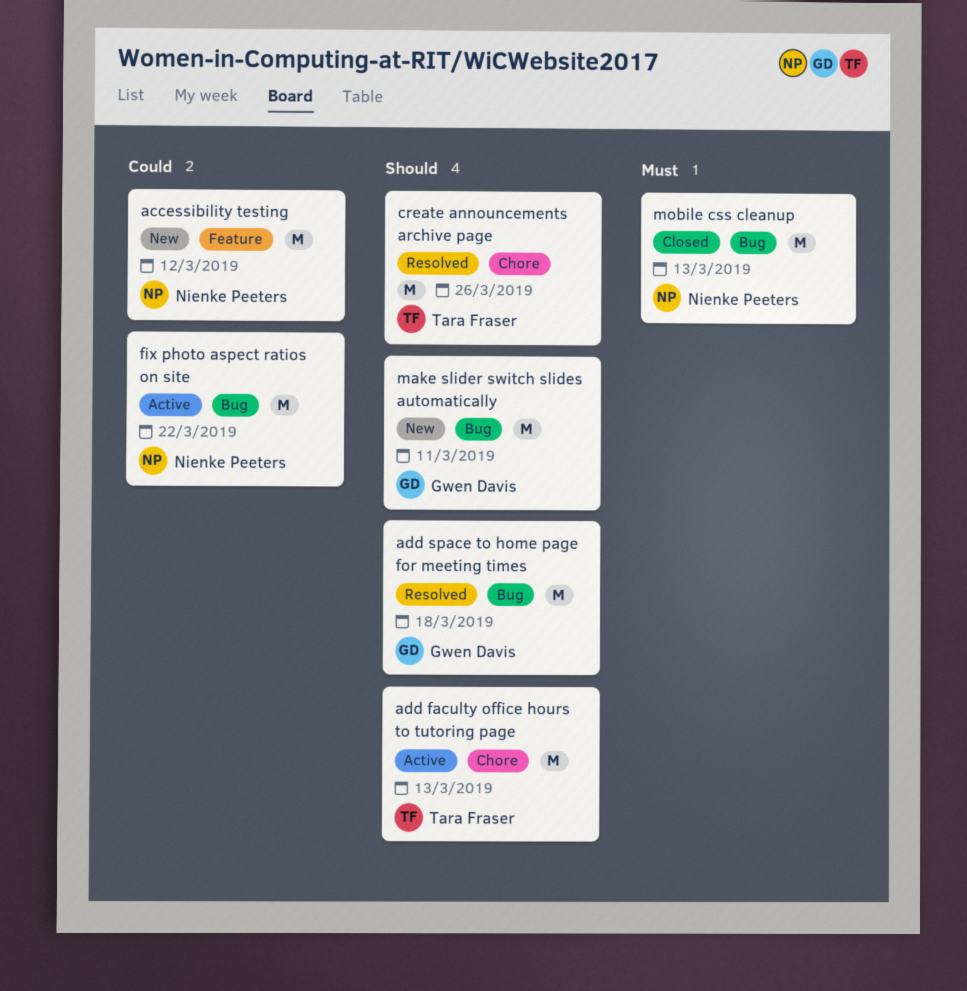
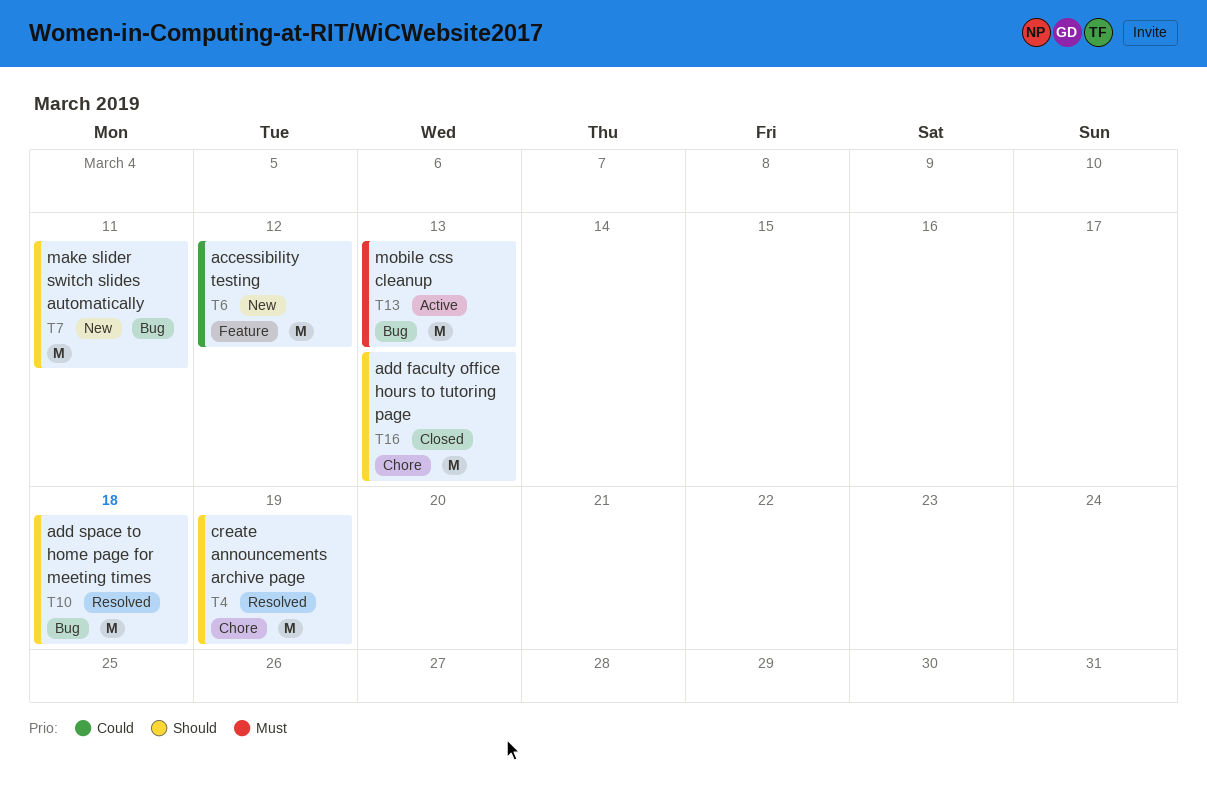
add faculty office hours to tutoring page, status: Active -> Closed
create announcements archive page, due: Mar 26 -> Mar 19
fix photo aspect ratios on site: present -> none
mobile css cleanup, status: Closed -> Active

